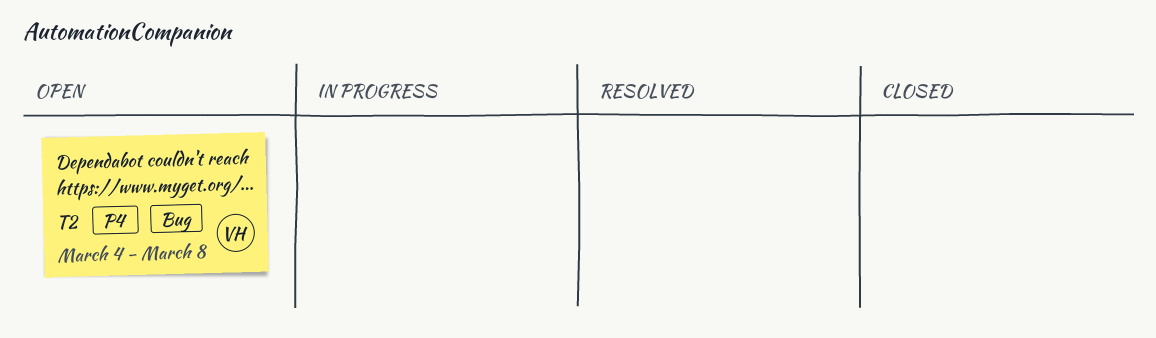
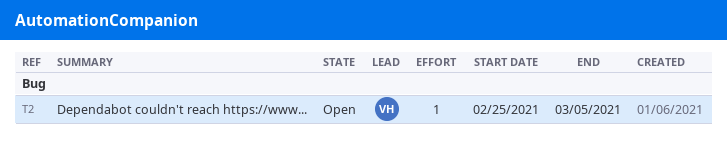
T2, start: Mar 4 -> Feb 25
T2, due: Mar 8 -> Mar 5

